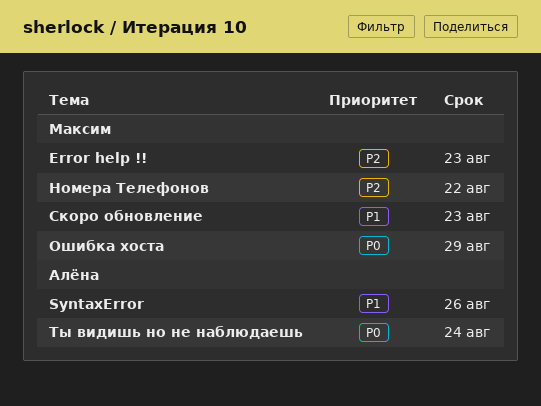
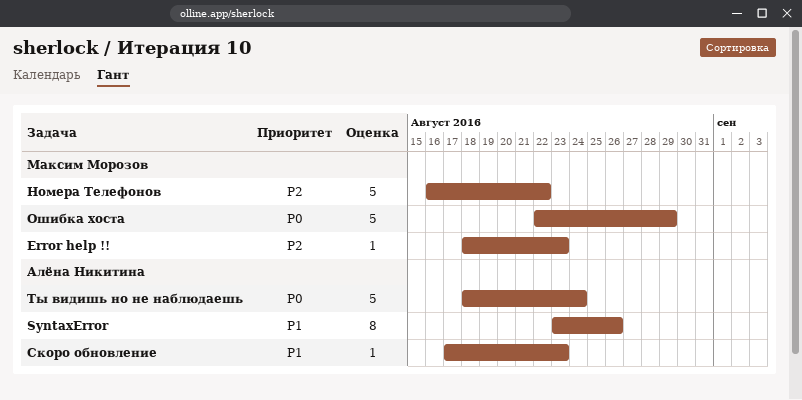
Скоро обновление, owner: Максим Морозов -> Алёна Никитина

